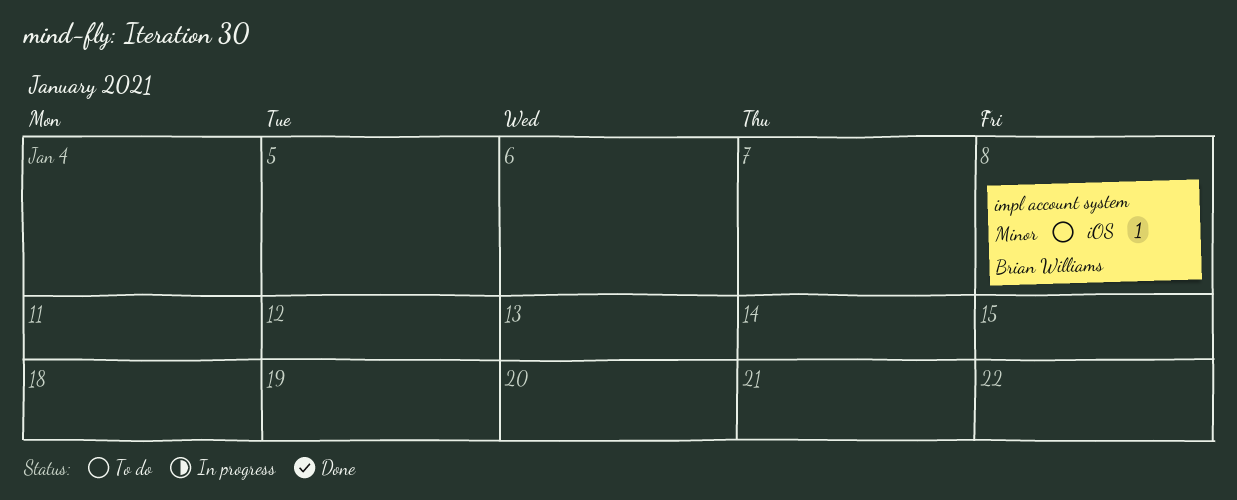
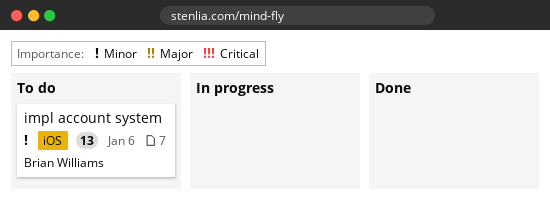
impl account system, estimate: 1 -> 13
impl account system, due: Jan 8 -> Jan 6

